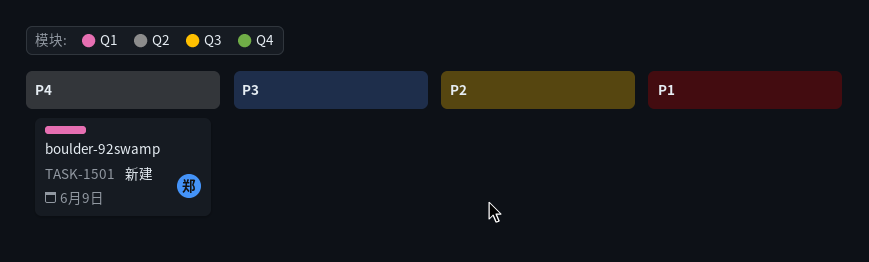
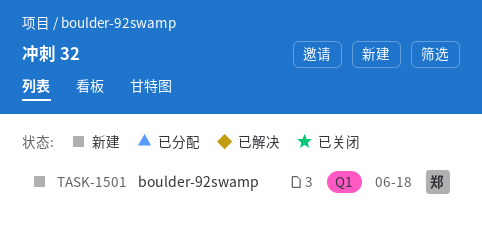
TASK-1501, due: Jun 9 -> Jun 18

